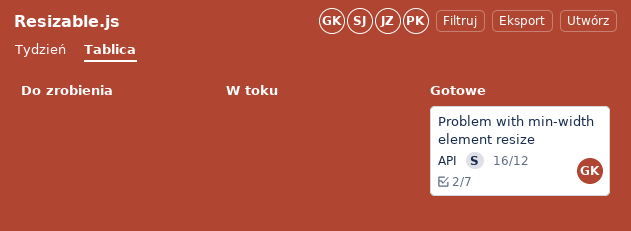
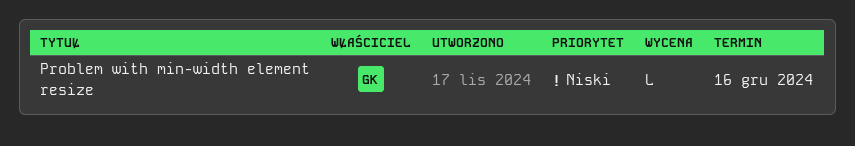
Problem with min-width element resize, estimate: S -> L

